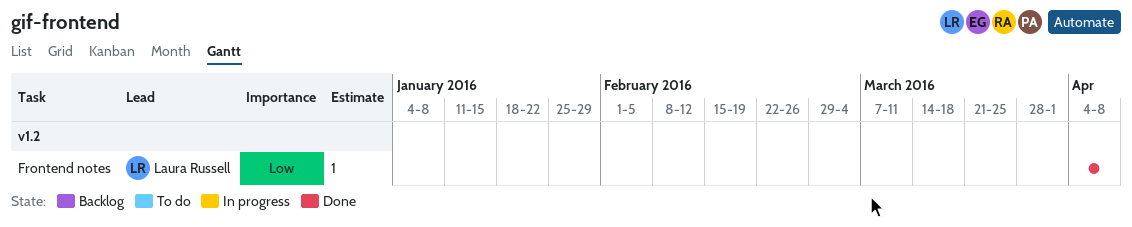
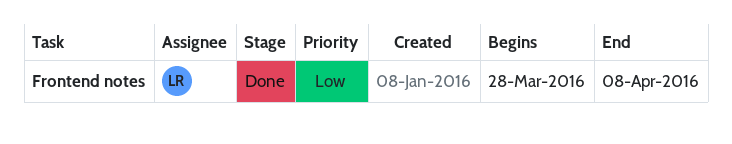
Frontend notes, start: Apr 4 -> Mar 28

